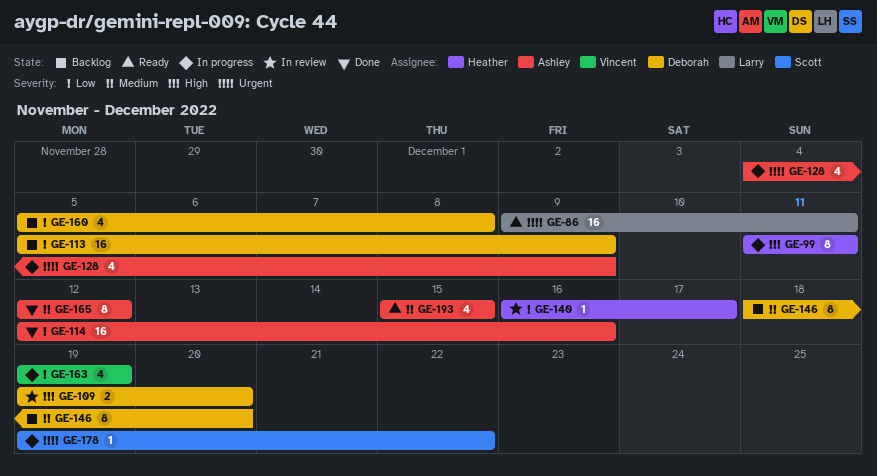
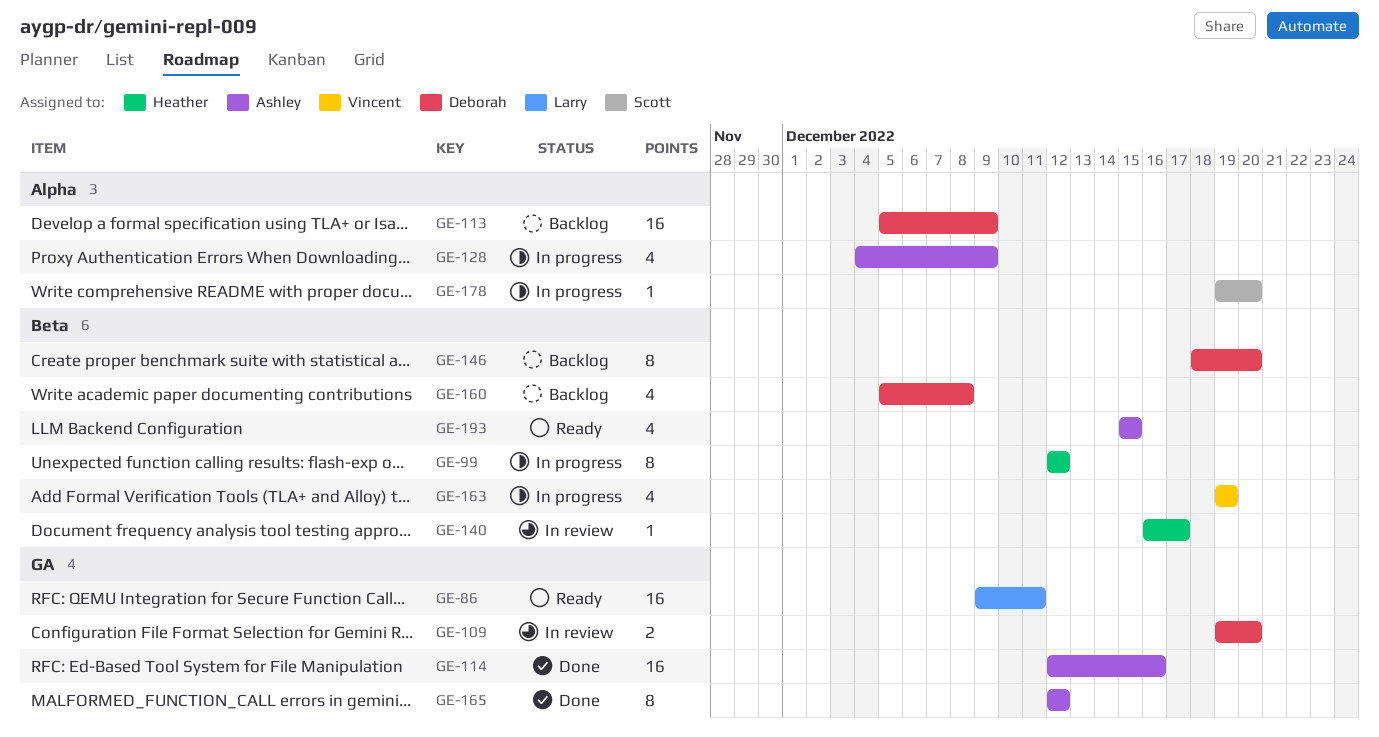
GE-99, start: Dec 11 -> Dec 12
GE-99, due: Dec 11 -> Dec 12
GE-178, due: Dec 22 -> Dec 20

